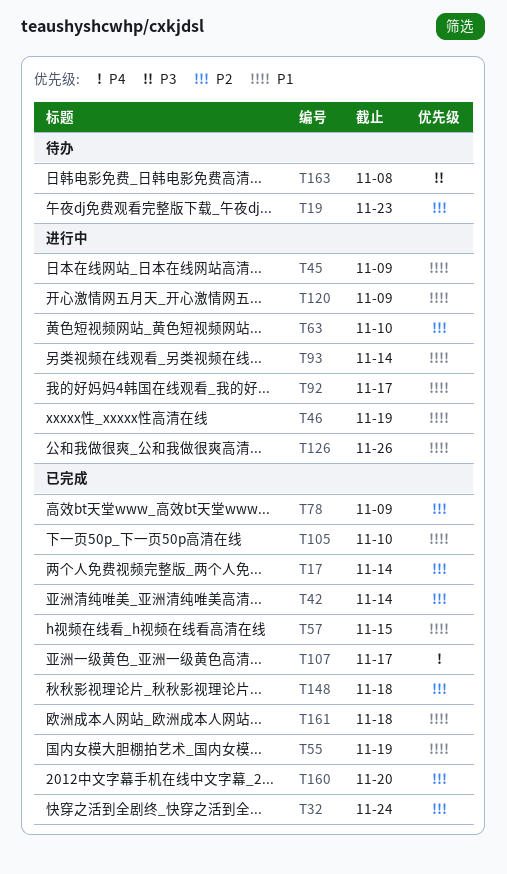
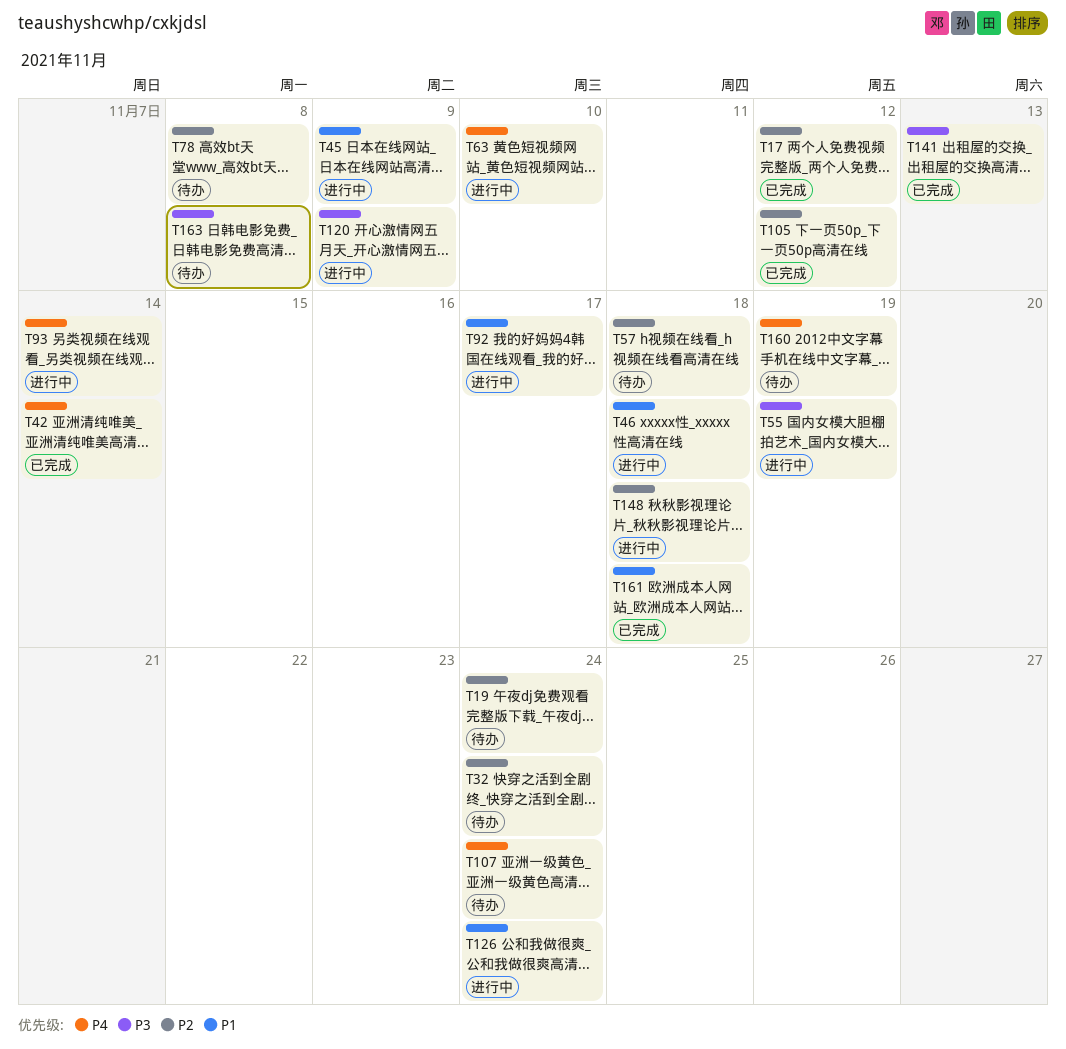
T17, due: Nov 14 -> Nov 12
T19, due: Nov 23 -> Nov 24
T32, status: 已完成 -> 待办
T42, priority: P2 -> P4
T46, due: Nov 19 -> Nov 18
T55, status: 已完成 -> 进行中
T55, priority: P1 -> P3
T57, status: 已完成 -> 待办
T57, priority: P1 -> P2
T57, due: Nov 15 -> Nov 18
T63, priority: P2 -> P4
T78, status: 已完成 -> 待办
T78, due: Nov 9 -> Nov 8
T93, priority: P1 -> P4
T105, priority: P1 -> P2
T105, due: Nov 10 -> Nov 12
T107, status: 已完成 -> 待办
T107, due: Nov 17 -> Nov 24
T120, priority: P1 -> P3
T126, due: Nov 26 -> Nov 24
T141: none -> present
T148, status: 已完成 -> 进行中
T160, status: 已完成 -> 待办
T160, priority: P2 -> P4
T160, due: Nov 20 -> Nov 19

